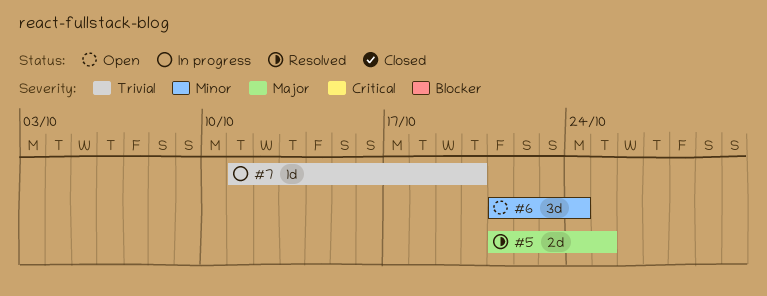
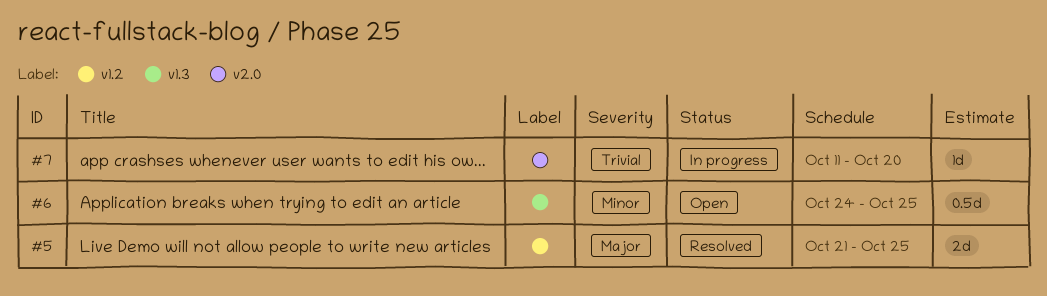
#6, estimate: 3d -> 0.5d
#6, start: Oct 21 -> Oct 24
#6, due: Oct 24 -> Oct 25

